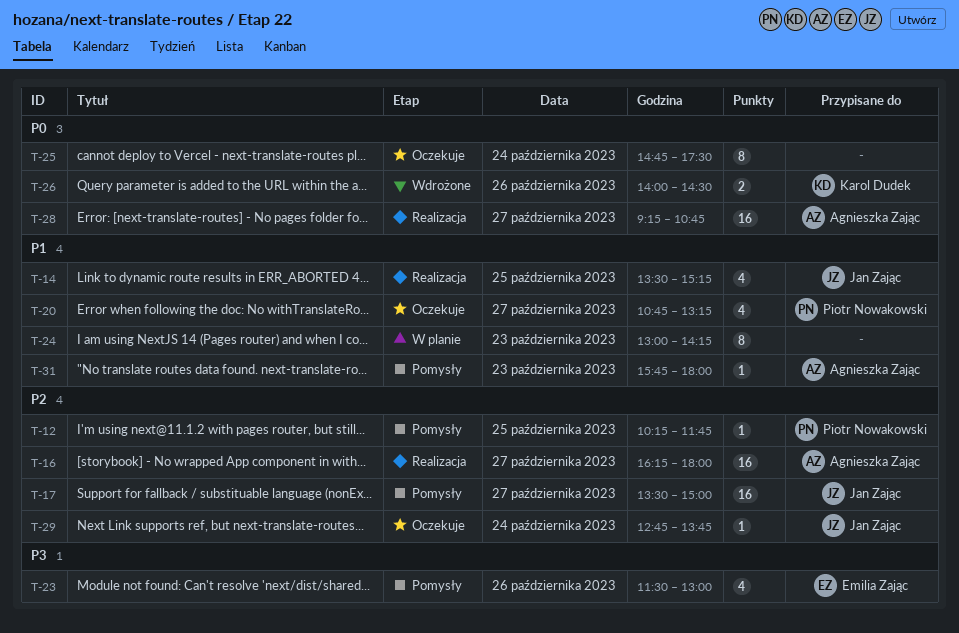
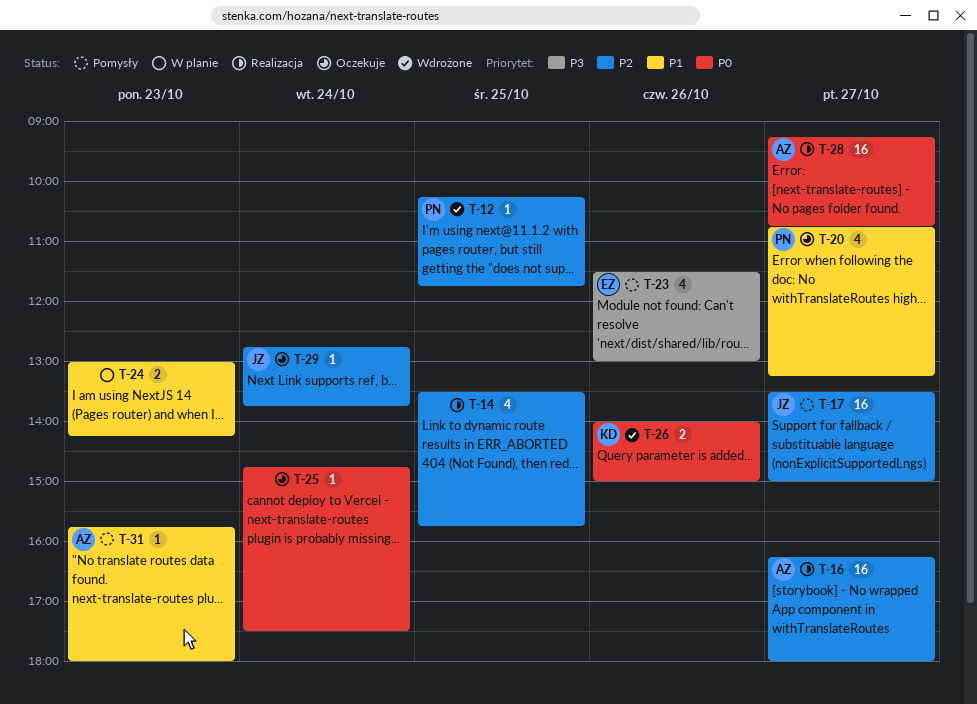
T-12, status: Pomysły -> Wdrożone
T-14, owner: Jan Zając -> none
T-14, priority: P1 -> P2
T-14, ends: 15:15 -> 15:45
T-24, estimate: 8 -> 2
T-25, estimate: 8 -> 1
T-26, ends: 14:30 -> 15:00

